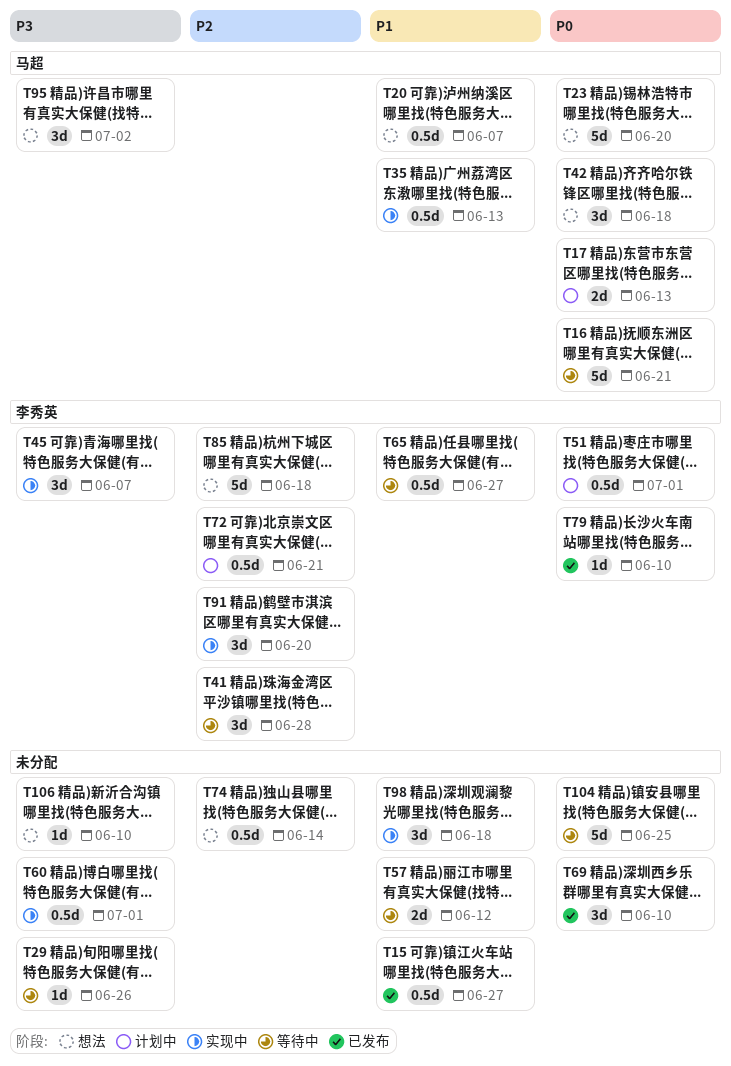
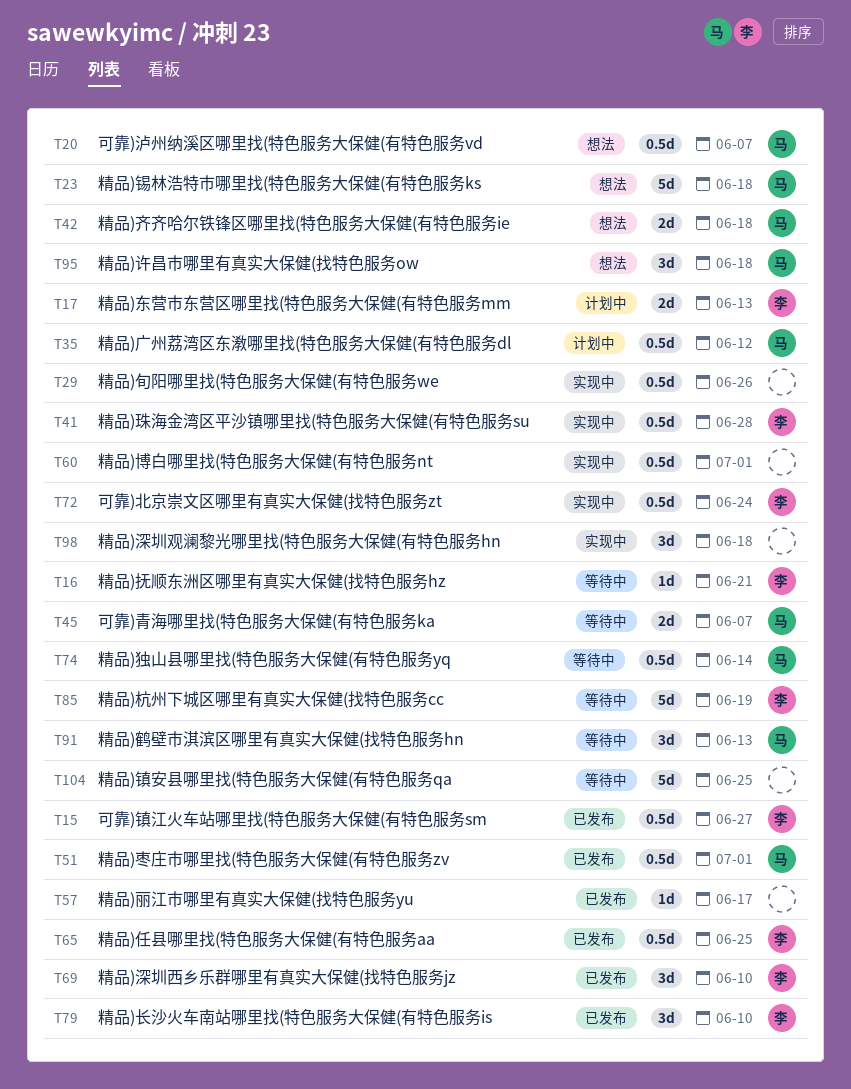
T15, owner: none -> 李秀英
T16, owner: 马超 -> 李秀英
T16, estimate: 5d -> 1d
T17, owner: 马超 -> 李秀英
T23, due: Jun 20 -> Jun 18
T29, status: 等待中 -> 实现中
T29, estimate: 1d -> 0.5d
T35, status: 实现中 -> 计划中
T35, due: Jun 13 -> Jun 12
T41, status: 等待中 -> 实现中
T41, estimate: 3d -> 0.5d
T42, estimate: 3d -> 2d
T45, status: 实现中 -> 等待中
T45, owner: 李秀英 -> 马超
T45, estimate: 3d -> 2d
T51, status: 计划中 -> 已发布
T51, owner: 李秀英 -> 马超
T57, status: 等待中 -> 已发布
T57, estimate: 2d -> 1d
T57, due: Jun 12 -> Jun 17
T65, status: 等待中 -> 已发布
T65, due: Jun 27 -> Jun 25
T69, owner: none -> 李秀英
T72, status: 计划中 -> 实现中
T72, due: Jun 21 -> Jun 24
T74, status: 想法 -> 等待中
T74, owner: none -> 马超
T79, estimate: 1d -> 3d
T85, status: 想法 -> 等待中
T85, due: Jun 18 -> Jun 19
T91, status: 实现中 -> 等待中
T91, owner: 李秀英 -> 马超
T91, due: Jun 20 -> Jun 13
T95, due: Jul 2 -> Jun 18
T106: present -> none

